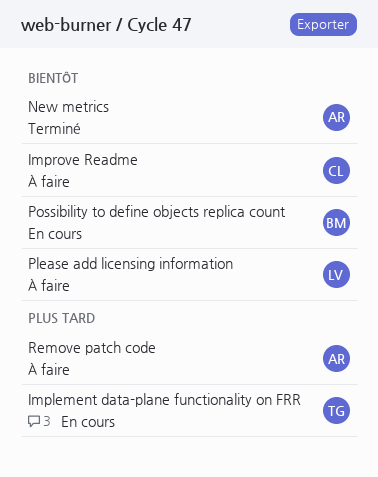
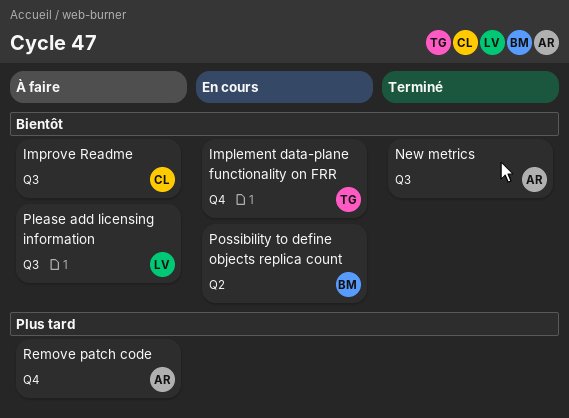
Implement data-plane functionality on FRR, priority: Plus tard -> Bientôt

